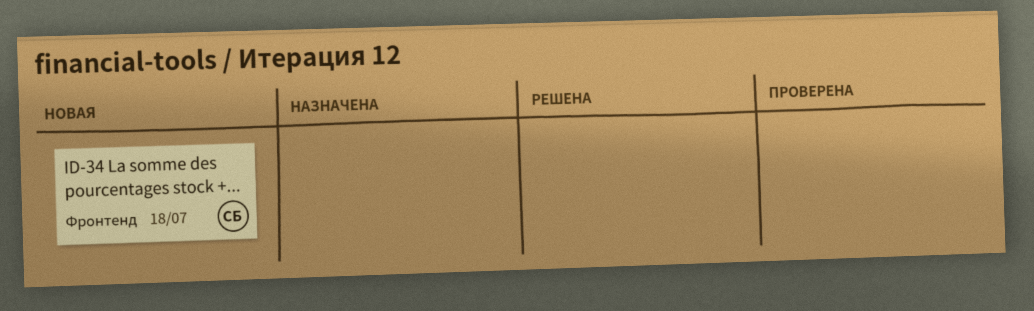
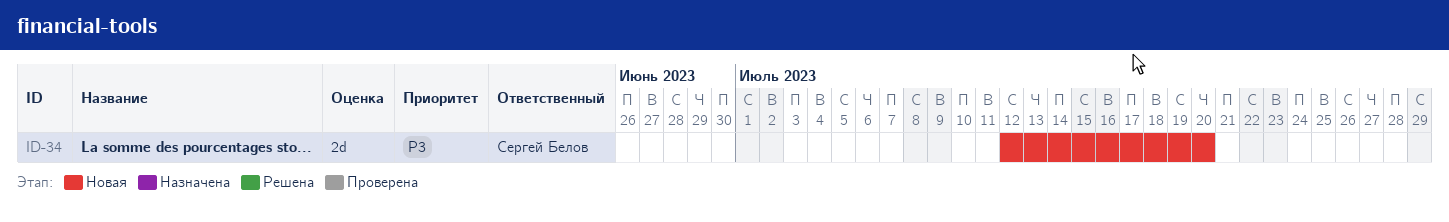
ID-34, due: Jul 18 -> Jul 20

